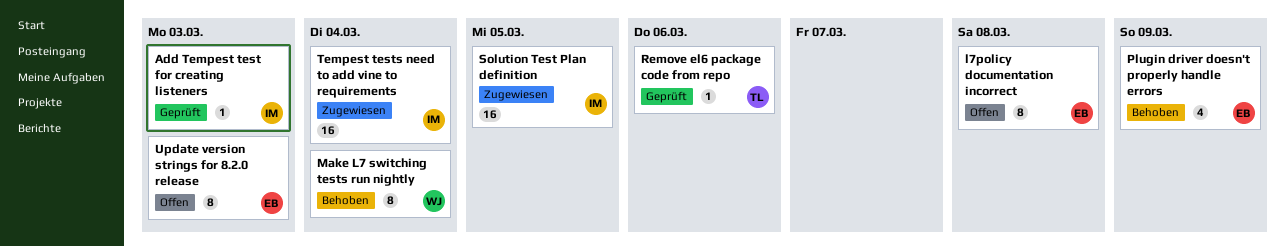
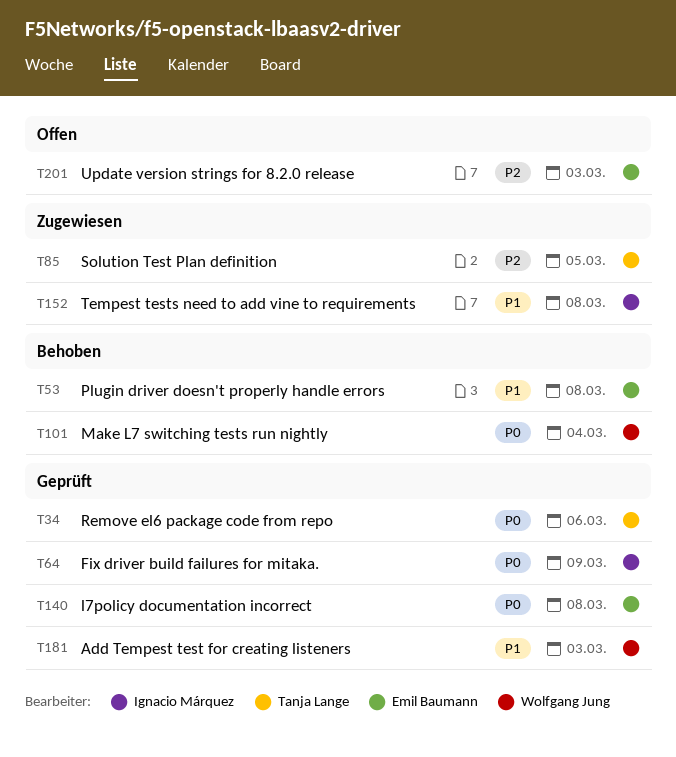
Add Tempest test for creating listeners, owner: Ignacio Márquez -> Wolfgang Jung
Fix driver build failures for mitaka.: none -> present
l7policy documentation incorrect, status: Offen -> Geprüft
Plugin driver doesn't properly handle errors, due: Mar 9 -> Mar 8
Solution Test Plan definition, owner: Ignacio Márquez -> Tanja Lange
Tempest tests need to add vine to requirements, due: Mar 4 -> Mar 8

